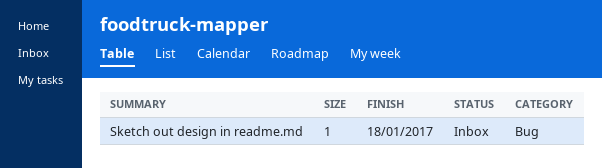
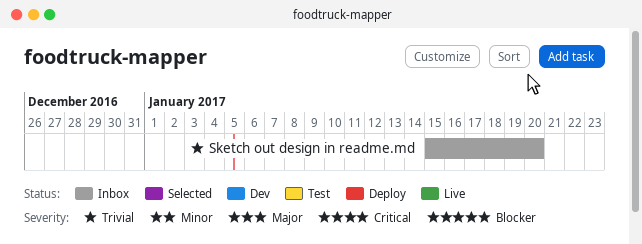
Sketch out design in readme.md, due: Jan 18 -> Jan 20

